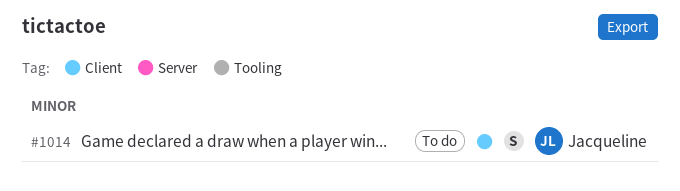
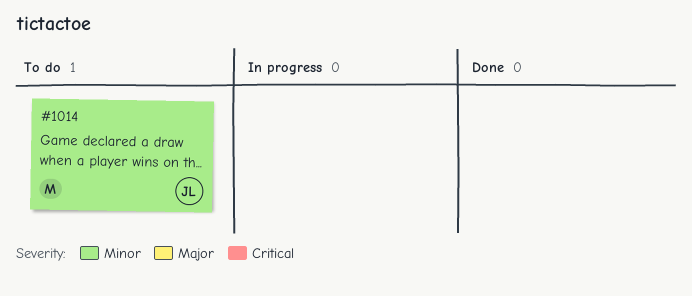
#1014, estimate: S -> M

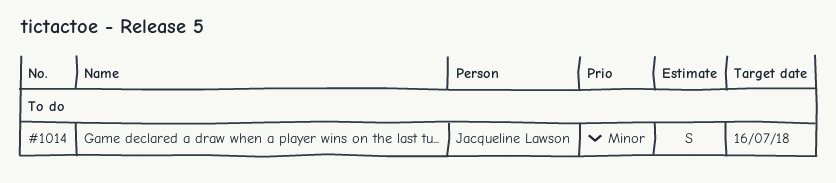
#1014, estimate: M -> S

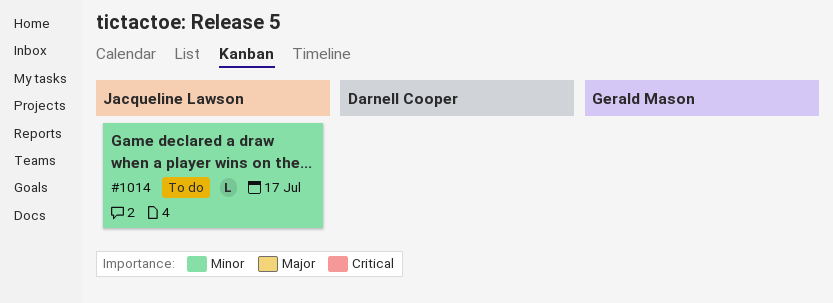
#1014, estimate: S -> L
#1014, due: Jul 16 -> Jul 17

